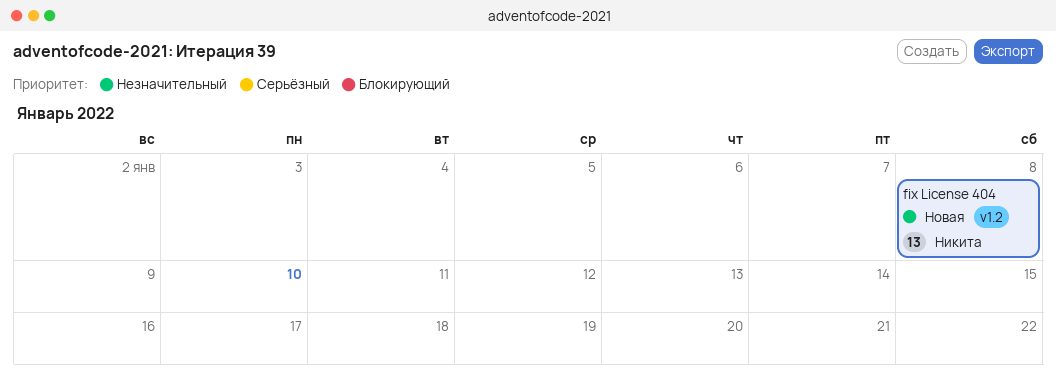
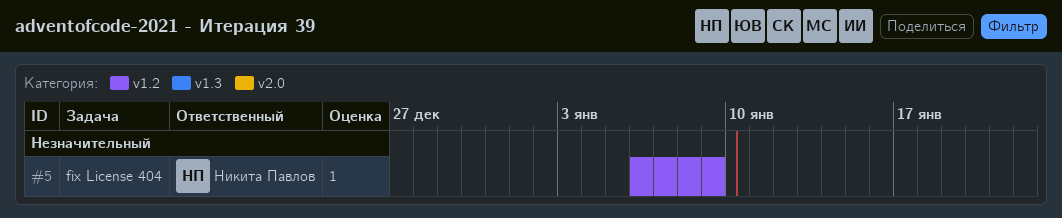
fix License 404, estimate: 13 -> 1
fix License 404, due: Jan 8 -> Jan 9

